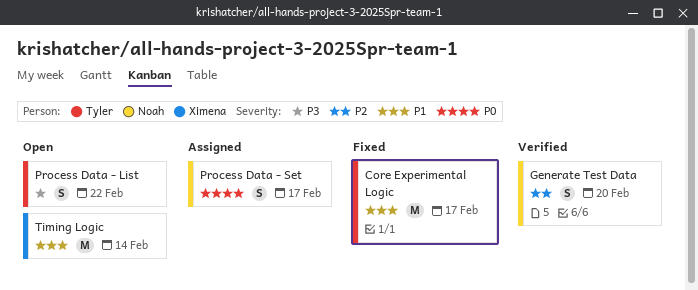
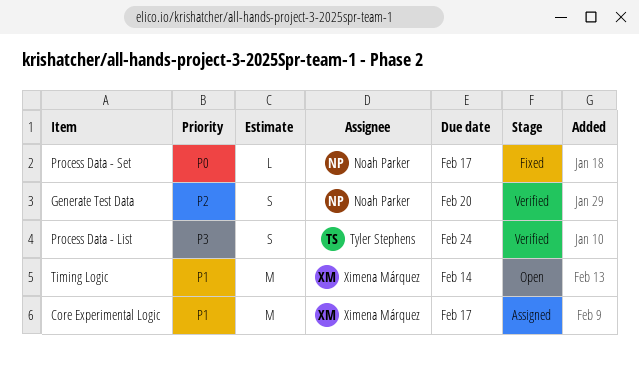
Core Experimental Logic, status: Fixed -> Assigned
Core Experimental Logic, owner: Tyler Stephens -> Ximena Márquez
Process Data - List, status: Open -> Verified
Process Data - List, due: Feb 22 -> Feb 24
Process Data - Set, status: Assigned -> Fixed
Process Data - Set, estimate: S -> L

